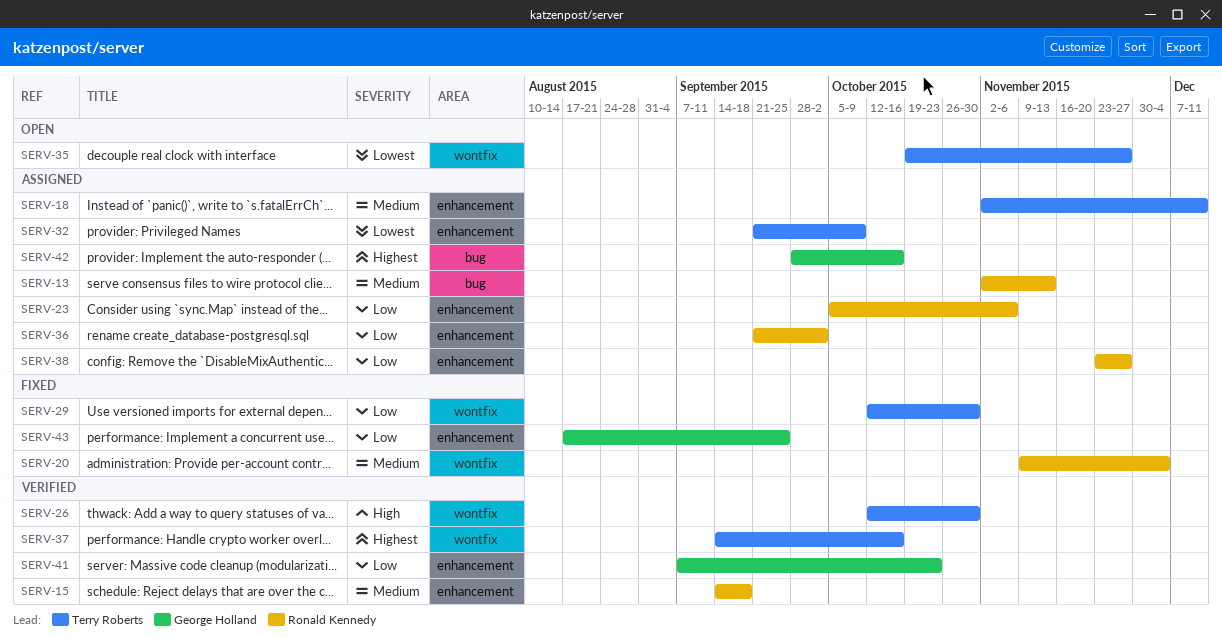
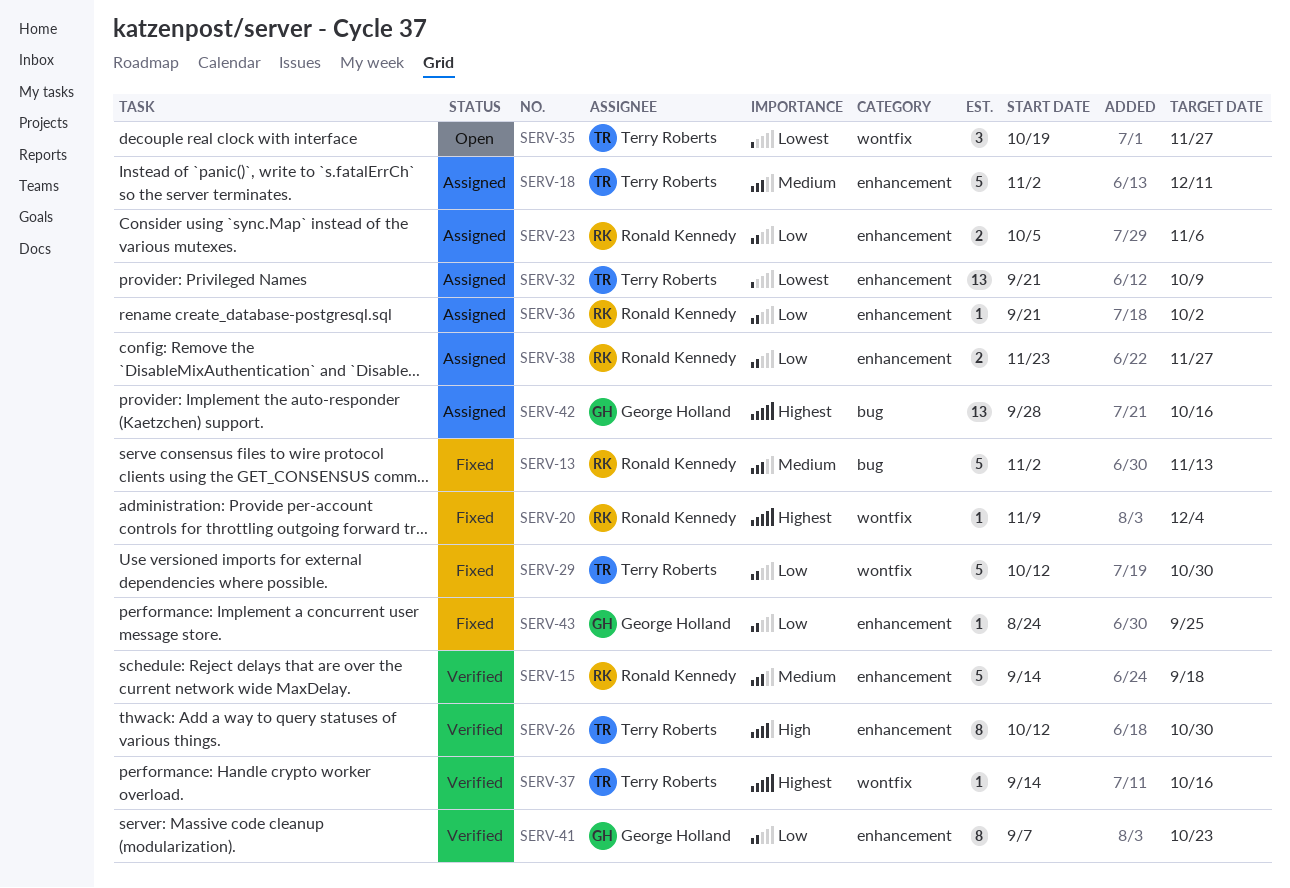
SERV-13, status: Assigned -> Fixed
SERV-20, priority: Medium -> Highest
SERV-26, label: wontfix -> enhancement
SERV-43, start: Aug 17 -> Aug 24

